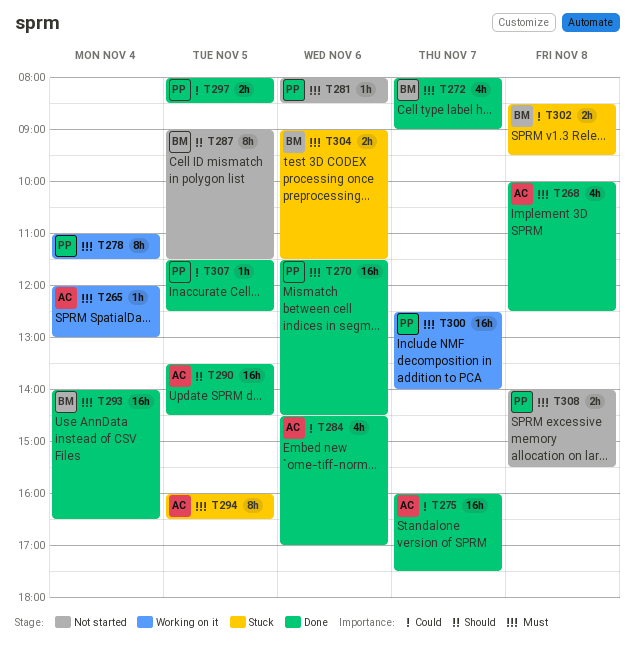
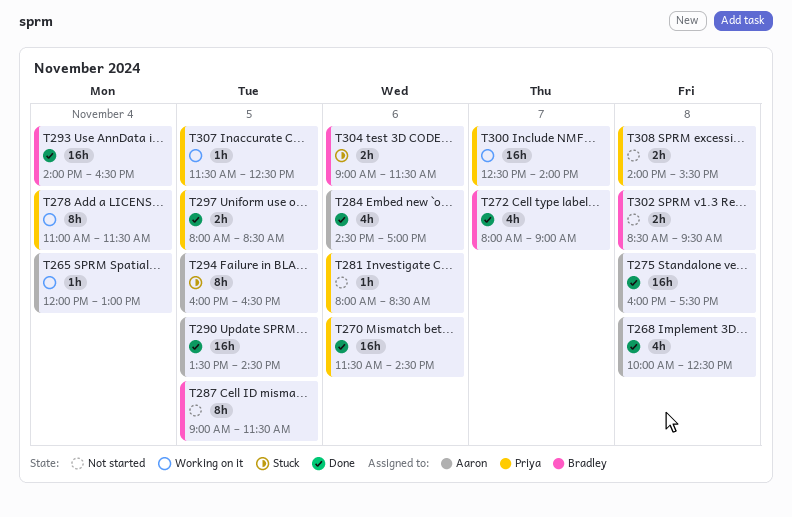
T275, day: Nov 7 -> Nov 8
T302, status: Stuck -> Not started
T307, status: Done -> Working on it

